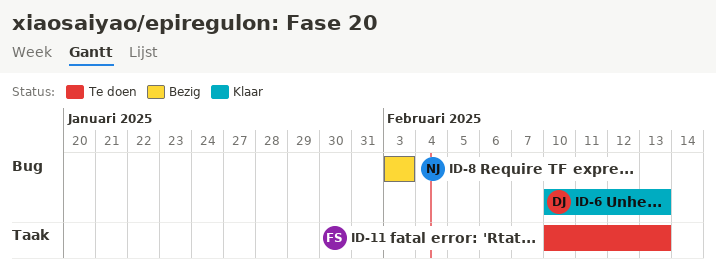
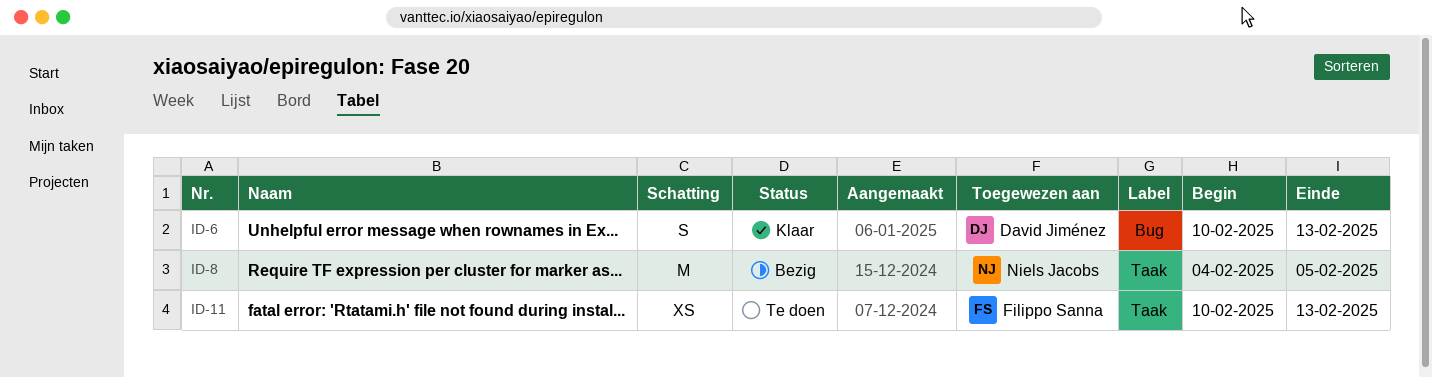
ID-8, label: Bug -> Taak
ID-8, start: Feb 3 -> Feb 4
ID-8, due: Feb 3 -> Feb 5

